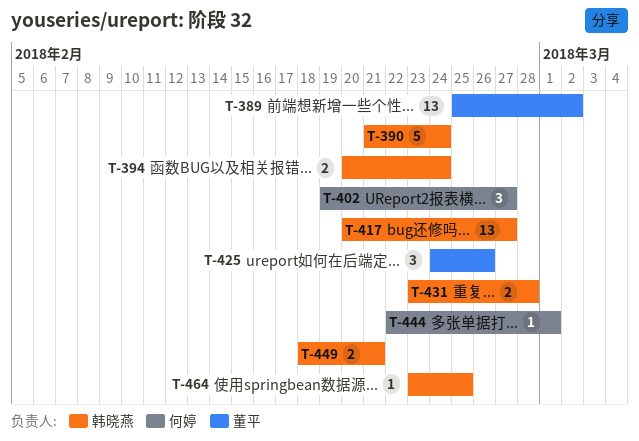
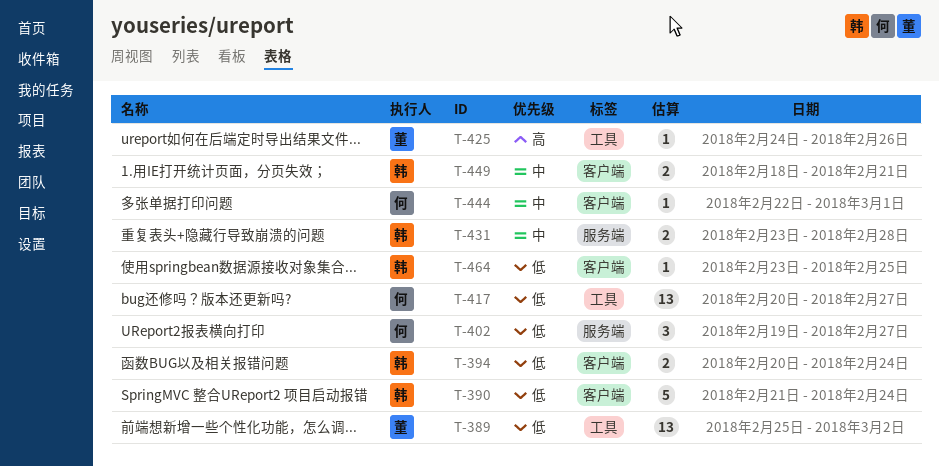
T-417, owner: 韩晓燕 -> 何婷
T-425, estimate: 3 -> 1

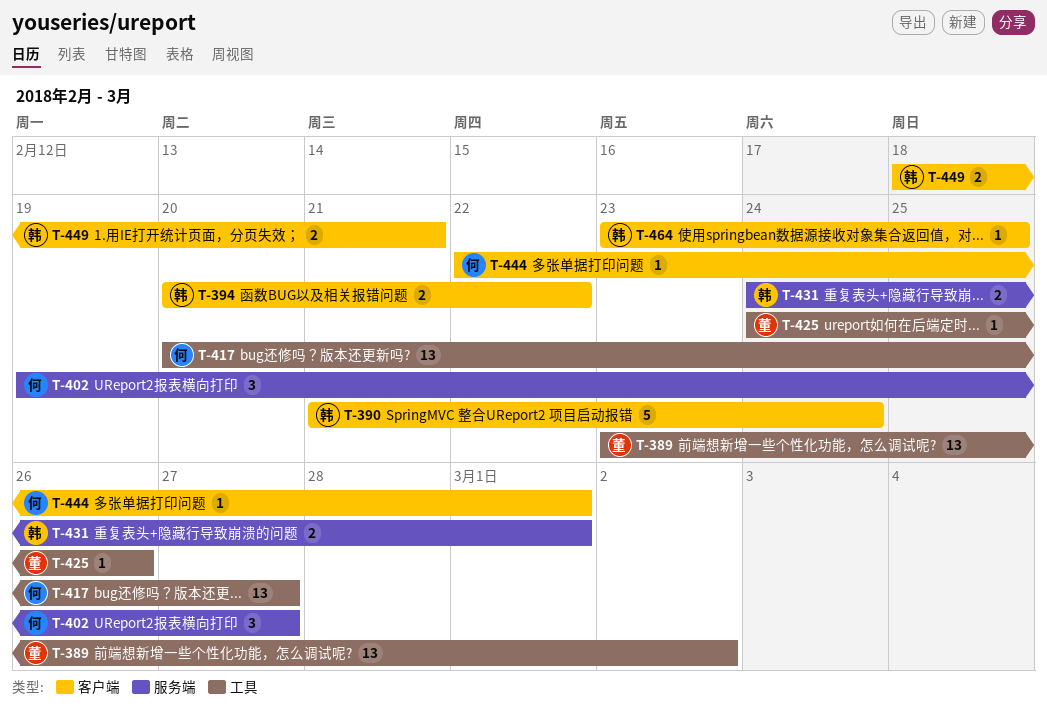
T-389, start: Feb 25 -> Feb 23
T-394, due: Feb 24 -> Feb 22
T-431, start: Feb 23 -> Feb 24
T-431, due: Feb 28 -> Mar 1

